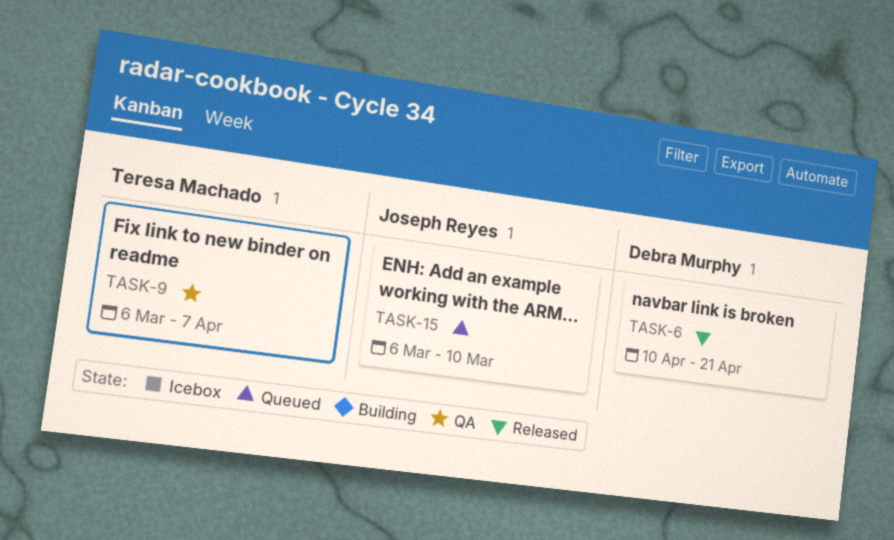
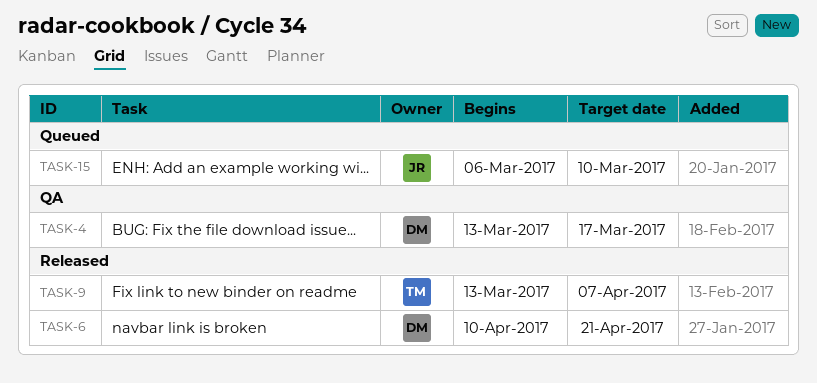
TASK-4: none -> present
TASK-9, status: QA -> Released
TASK-9, start: Mar 6 -> Mar 13

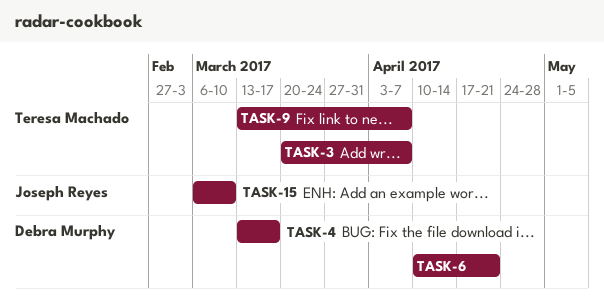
TASK-3: none -> present

